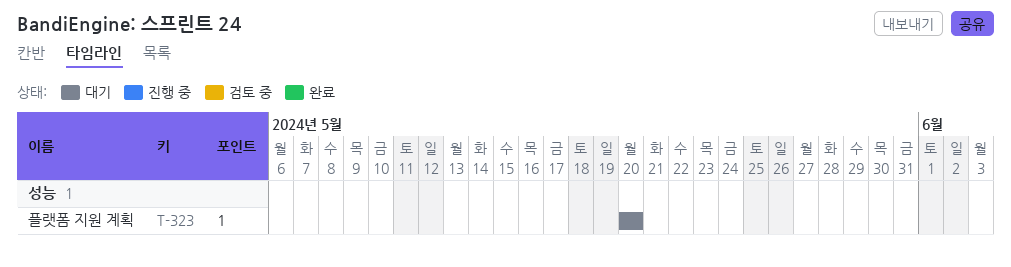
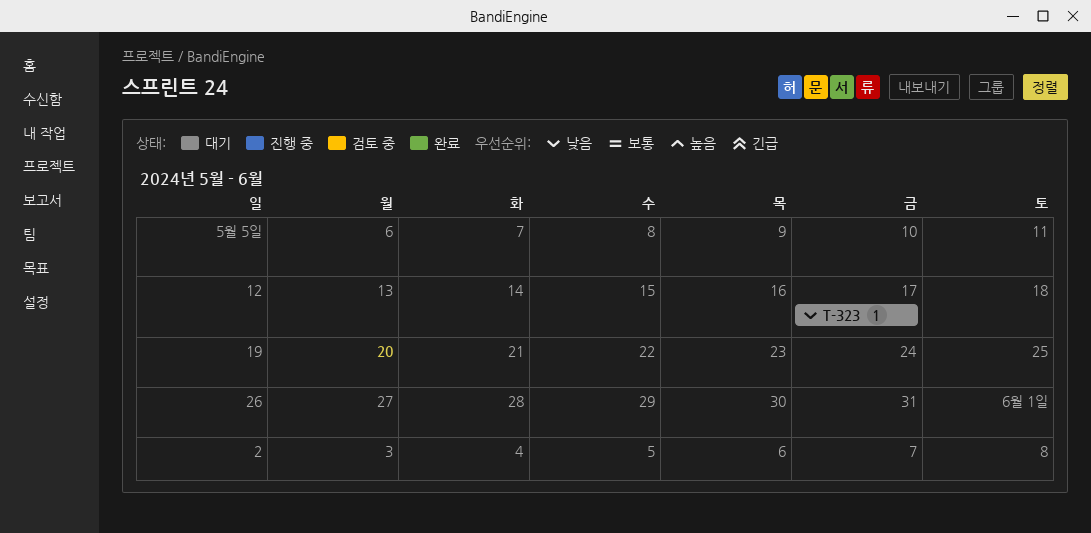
T-323, start: May 20 -> May 17
T-323, due: May 20 -> May 17

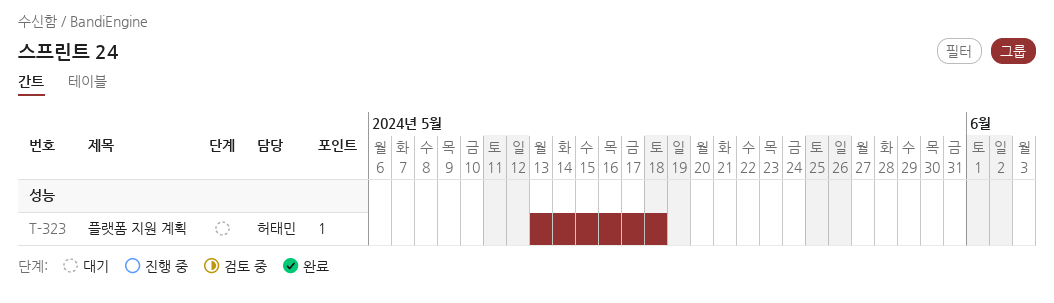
T-323, start: May 17 -> May 13
T-323, due: May 17 -> May 18

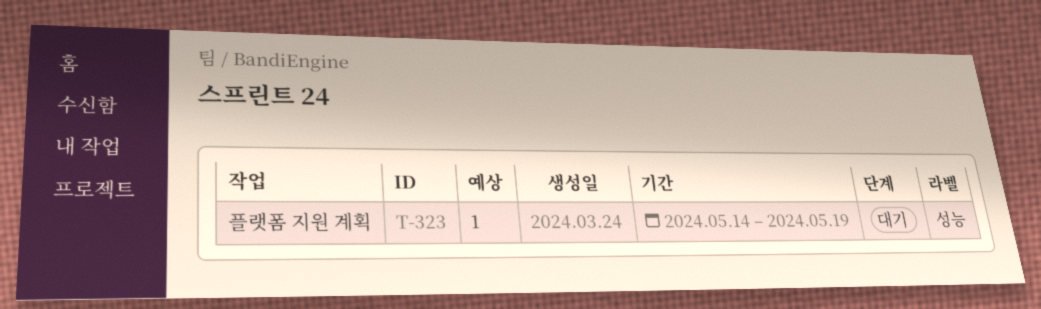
T-323, start: May 13 -> May 14
T-323, due: May 18 -> May 19

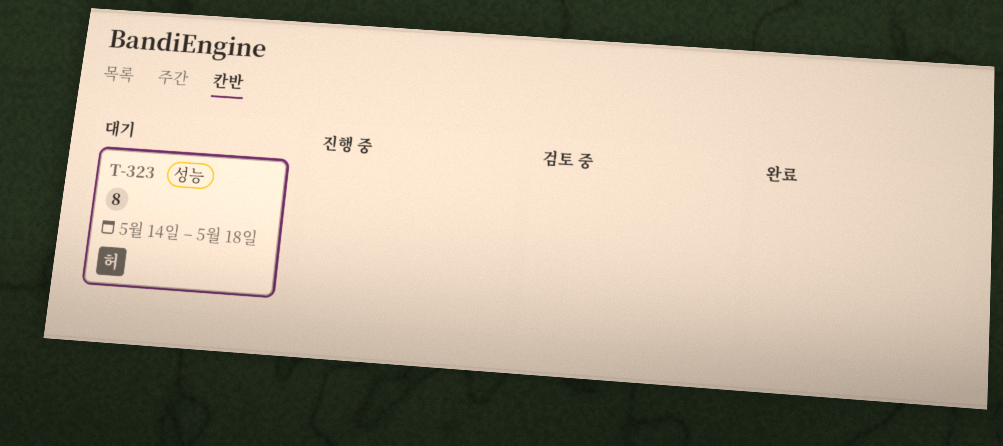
T-323, estimate: 1 -> 8
T-323, due: May 19 -> May 18

